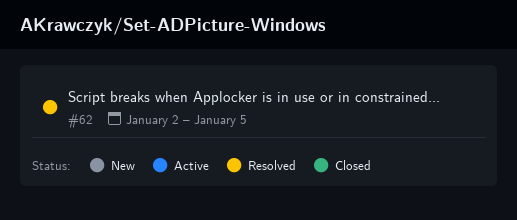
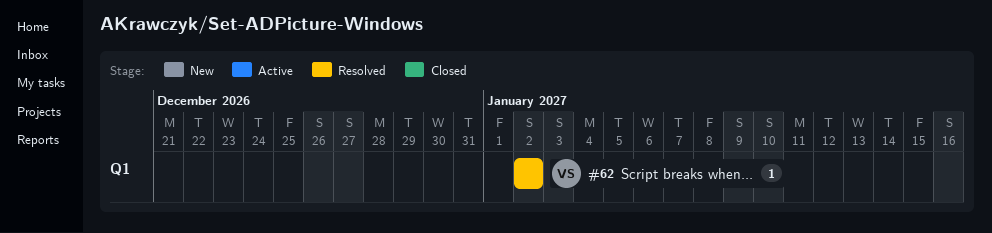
#62, due: Jan 5 -> Jan 2

